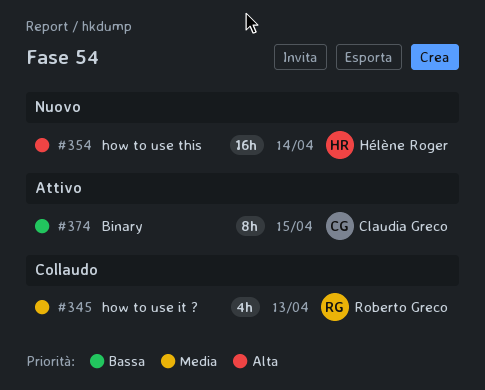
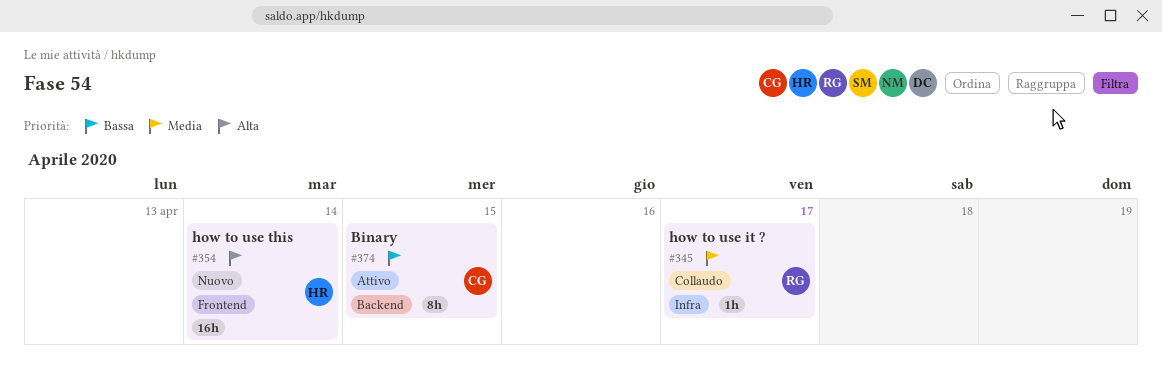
#345, estimate: 4h -> 1h
#345, due: Apr 13 -> Apr 17

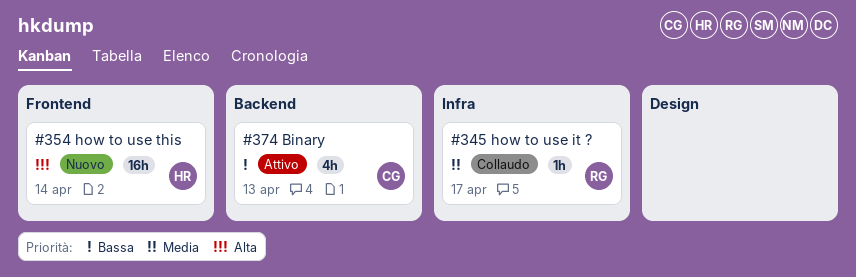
#374, estimate: 8h -> 4h
#374, due: Apr 15 -> Apr 13

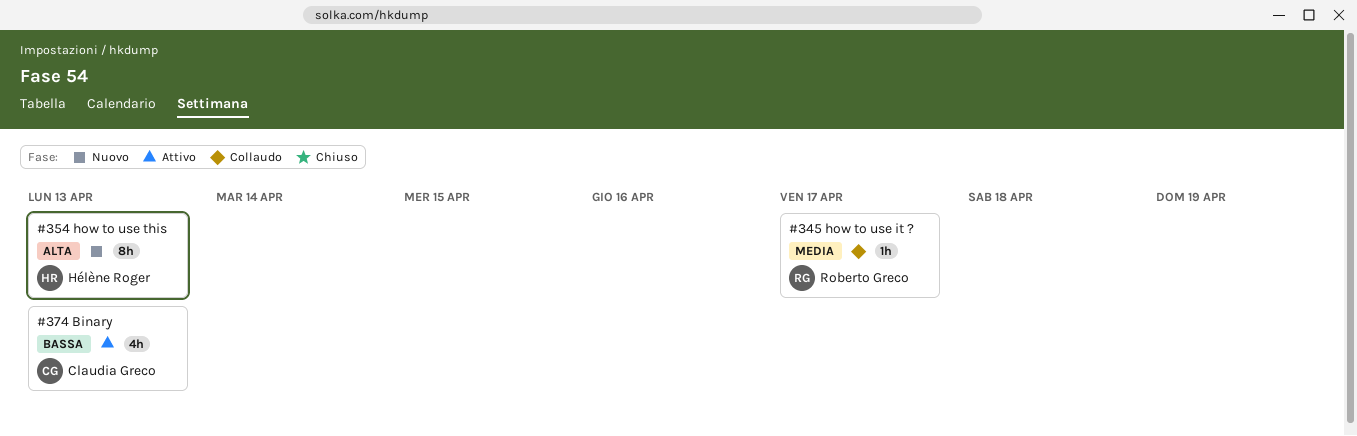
#354, estimate: 16h -> 8h
#354, due: Apr 14 -> Apr 13

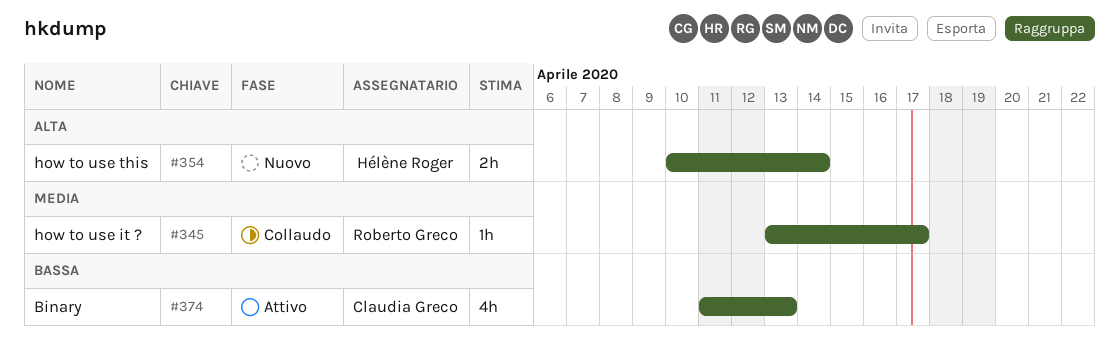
#354, estimate: 8h -> 2h
#354, due: Apr 13 -> Apr 14

